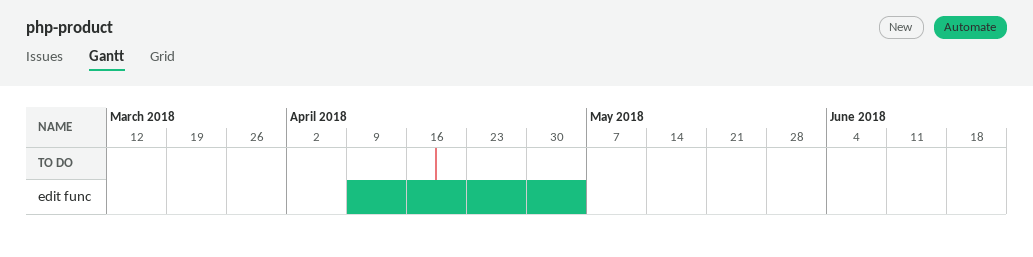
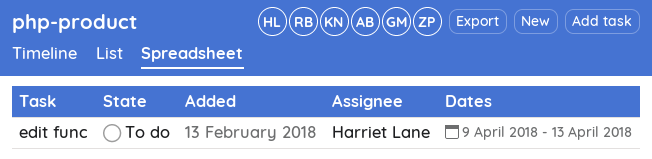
edit func, due: May 4 -> Apr 13

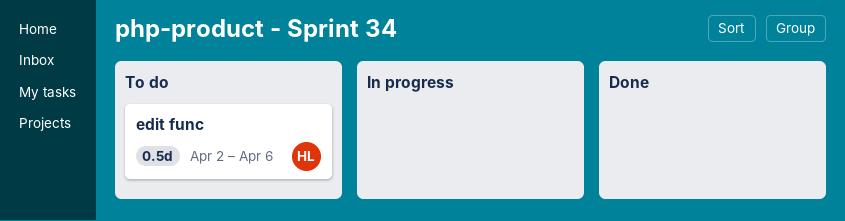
edit func, start: Apr 9 -> Apr 2
edit func, due: Apr 13 -> Apr 6

